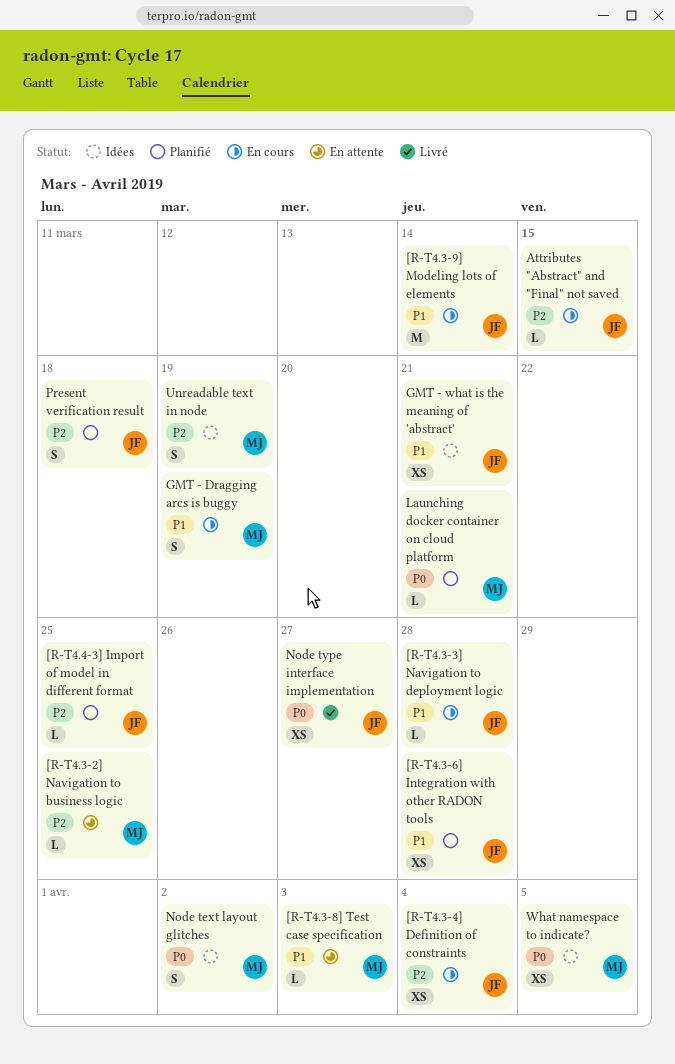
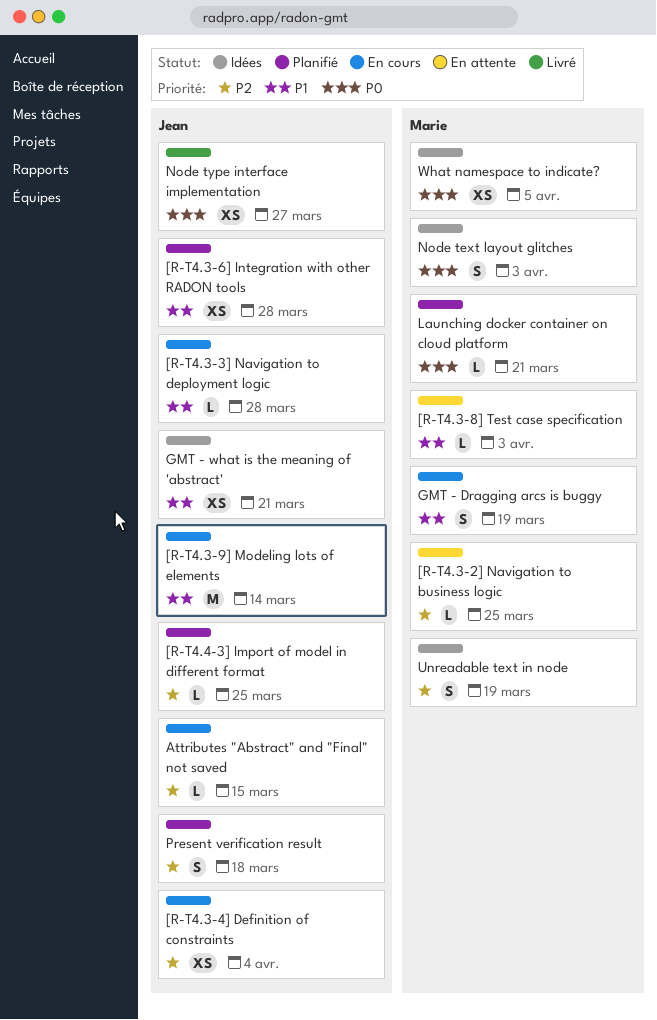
Node text layout glitches, due: Apr 2 -> Apr 3

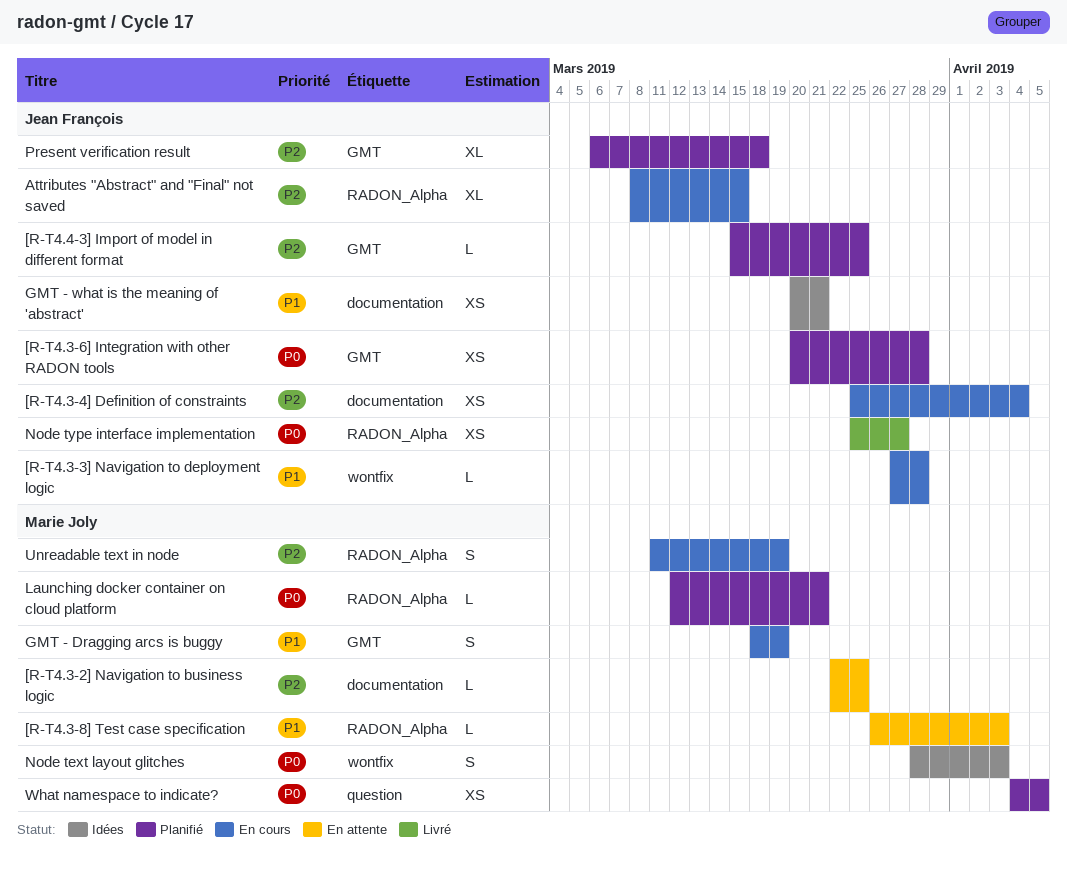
[R-T4.3-6] Integration with other RADON tools, priority: P1 -> P0
[R-T4.3-9] Modeling lots of elements: present -> none
Attributes "Abstract" and "Final" not saved, estimate: L -> XL
Present verification result, estimate: S -> XL
Unreadable text in node, status: Idées -> En cours
What namespace to indicate?, status: Idées -> Planifié

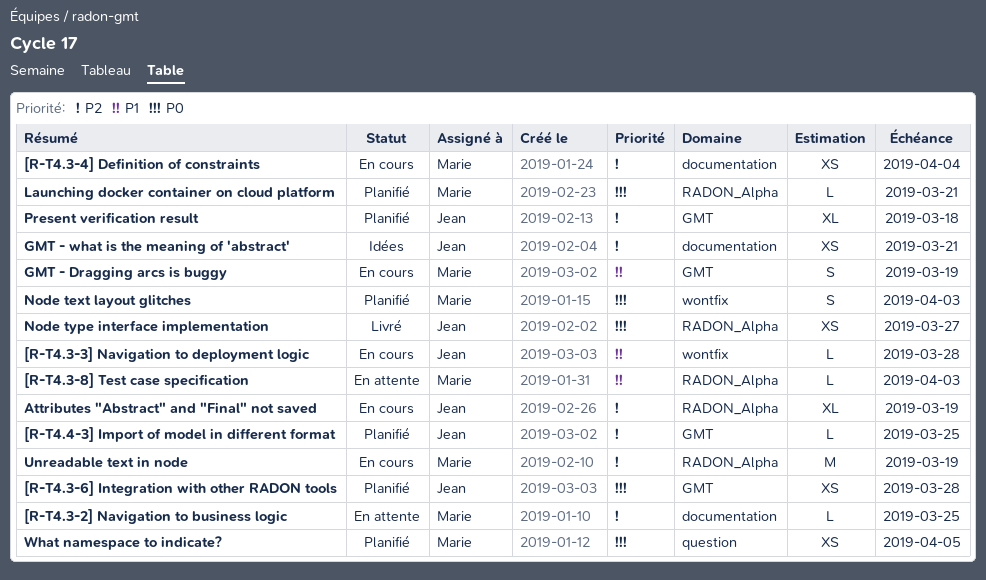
[R-T4.3-4] Definition of constraints, owner: Jean François -> Marie Joly
Attributes "Abstract" and "Final" not saved, due: Mar 15 -> Mar 19
GMT - what is the meaning of 'abstract', priority: P1 -> P2
Node text layout glitches, status: Idées -> Planifié
Unreadable text in node, estimate: S -> M

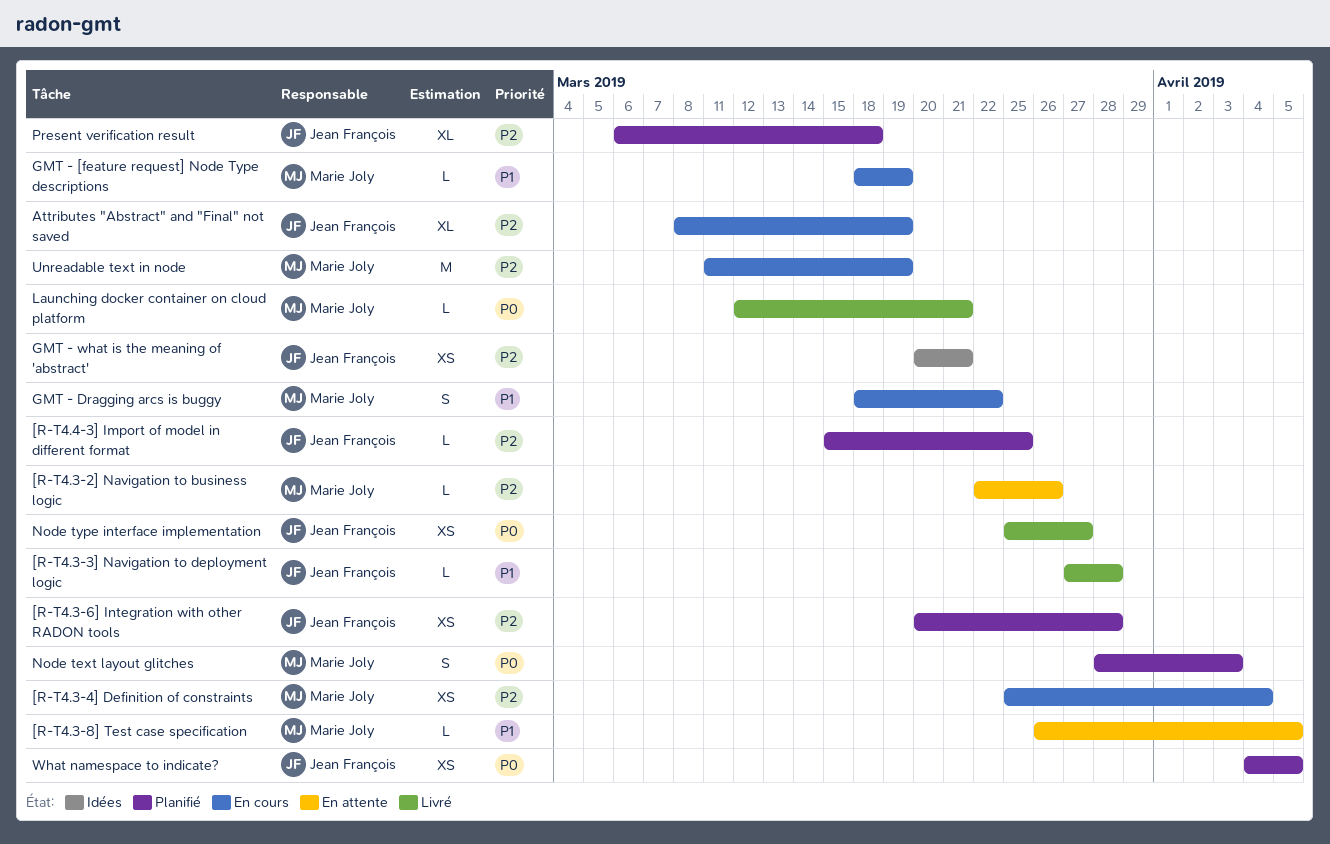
[R-T4.3-2] Navigation to business logic, due: Mar 25 -> Mar 26
[R-T4.3-3] Navigation to deployment logic, status: En cours -> Livré
[R-T4.3-6] Integration with other RADON tools, priority: P0 -> P2
[R-T4.3-8] Test case specification, due: Apr 3 -> Apr 5
GMT - [feature request] Node Type descriptions: none -> present
GMT - Dragging arcs is buggy, due: Mar 19 -> Mar 22
Launching docker container on cloud platform, status: Planifié -> Livré
What namespace to indicate?, owner: Marie Joly -> Jean François

